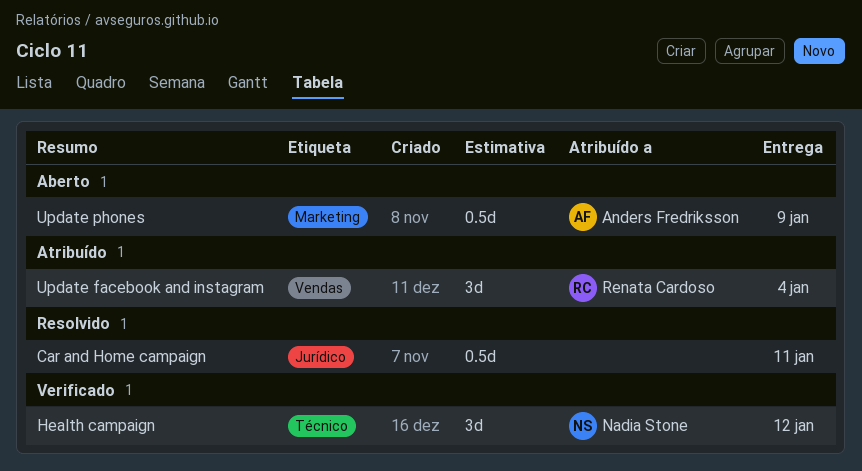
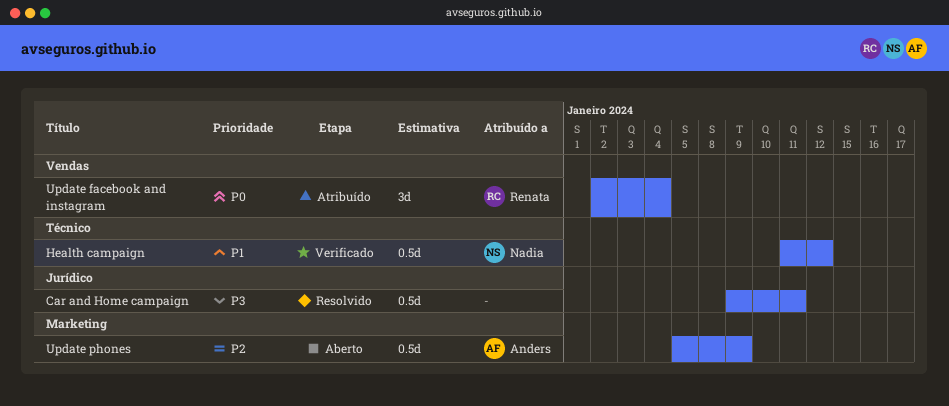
Health campaign, estimate: 3d -> 0.5d

